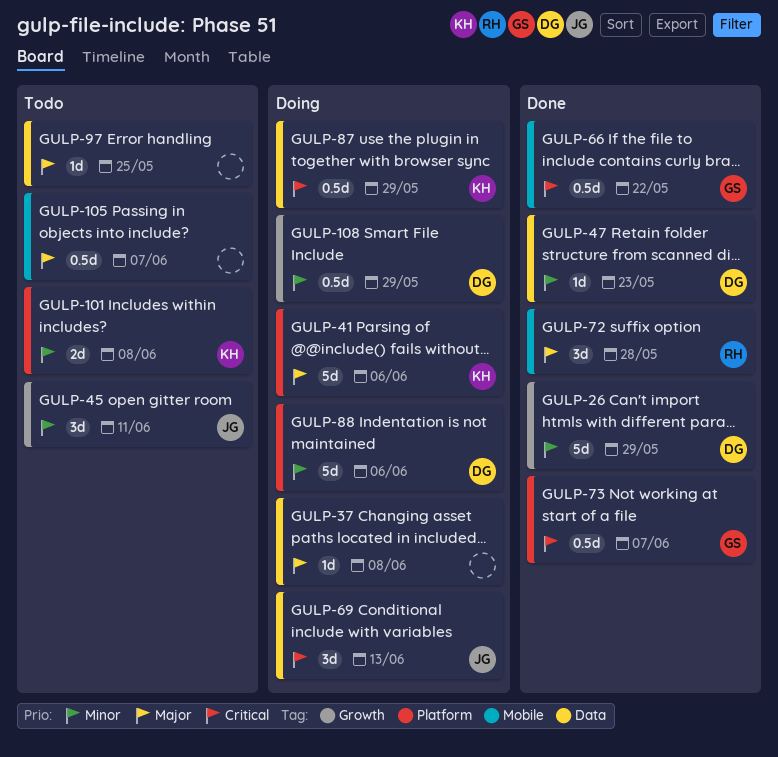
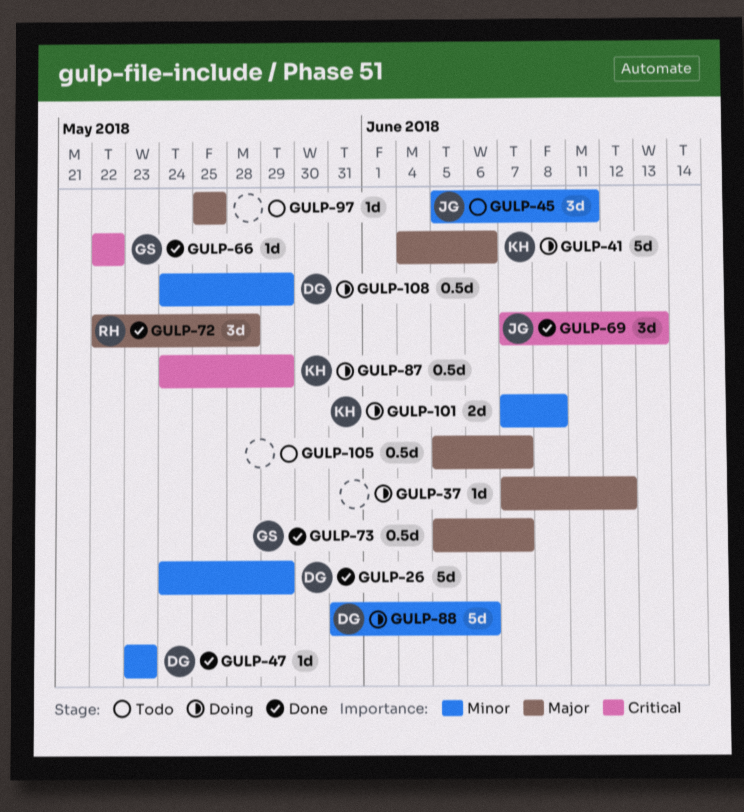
GULP-37, due: Jun 8 -> Jun 12
GULP-66, estimate: 0.5d -> 1d
GULP-69, status: Doing -> Done
GULP-73, priority: Critical -> Major
GULP-101, status: Todo -> Doing

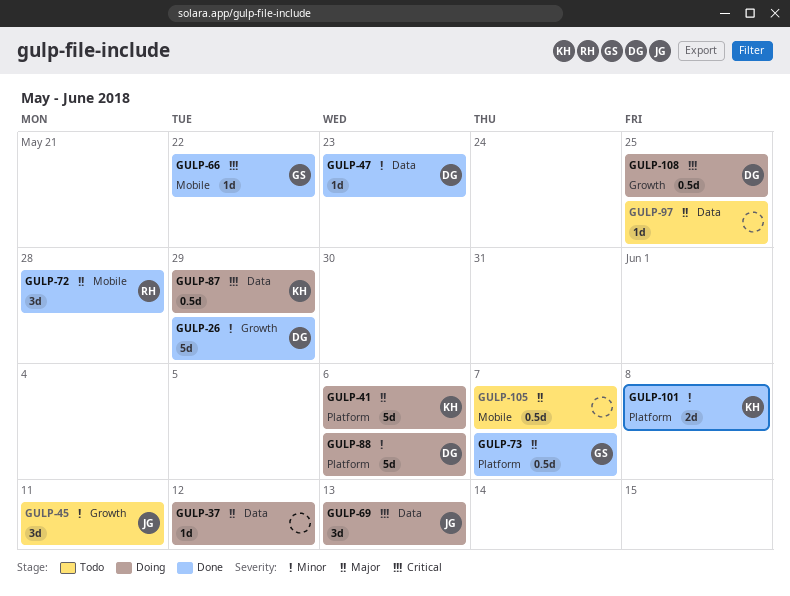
GULP-69, status: Done -> Doing
GULP-101, status: Doing -> Done
GULP-108, priority: Minor -> Critical
GULP-108, due: May 29 -> May 25

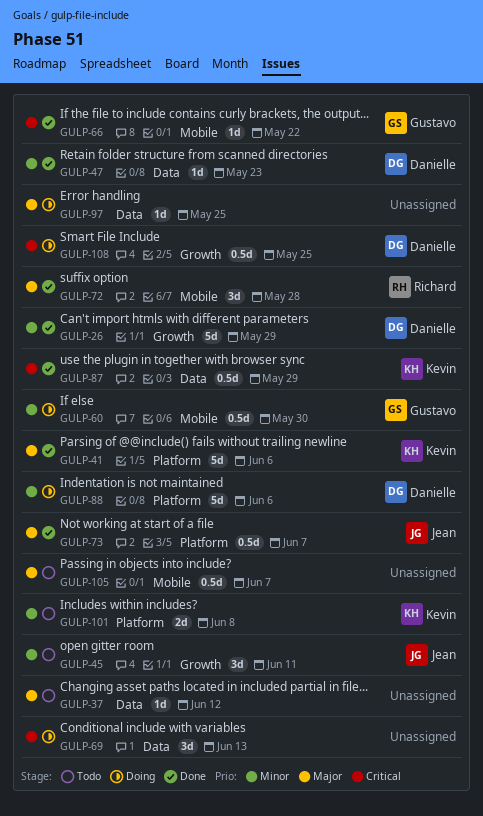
GULP-37, status: Doing -> Todo
GULP-41, status: Doing -> Done
GULP-60: none -> present
GULP-69, owner: Jean -> none
GULP-73, owner: Gustavo -> Jean
GULP-87, status: Doing -> Done
GULP-97, status: Todo -> Doing
GULP-101, status: Done -> Todo

